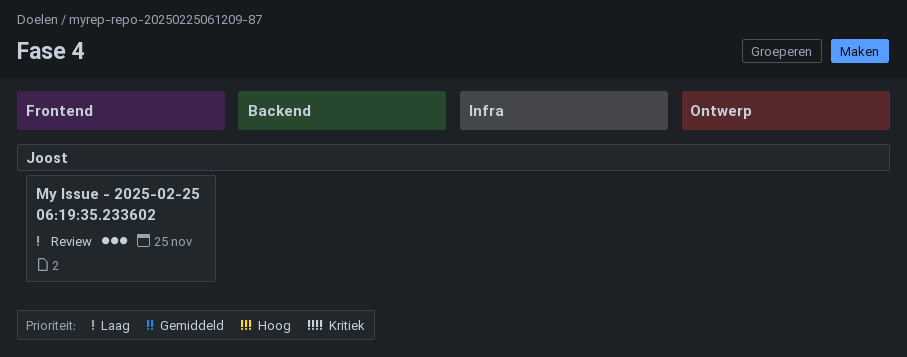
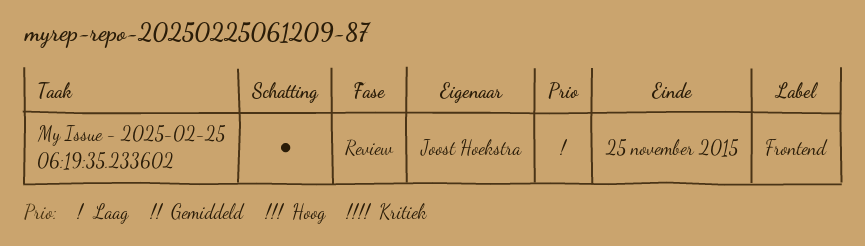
My Issue - 2025-02-25 06:19:35.233602, estimate: 3 -> 1

